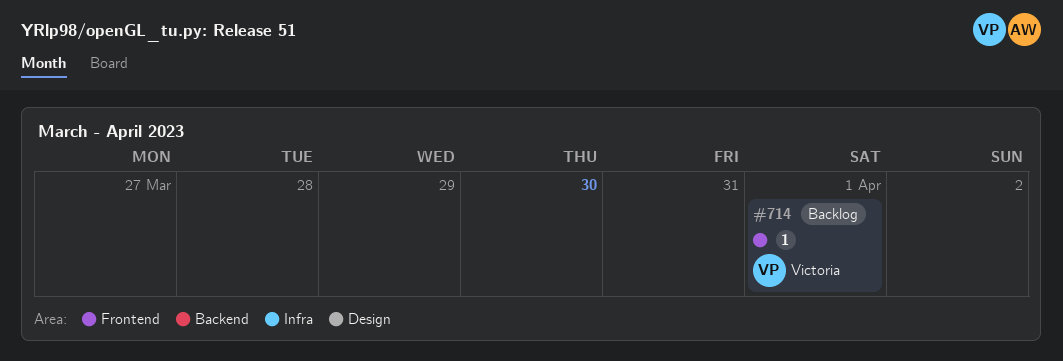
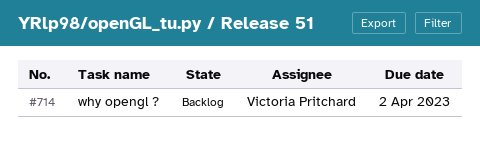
#714, due: Apr 1 -> Apr 2

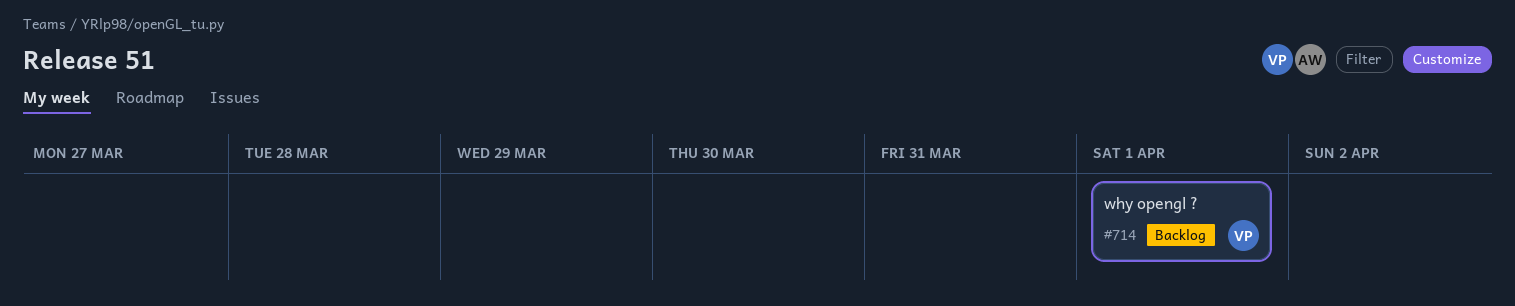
#714, due: Apr 2 -> Apr 1

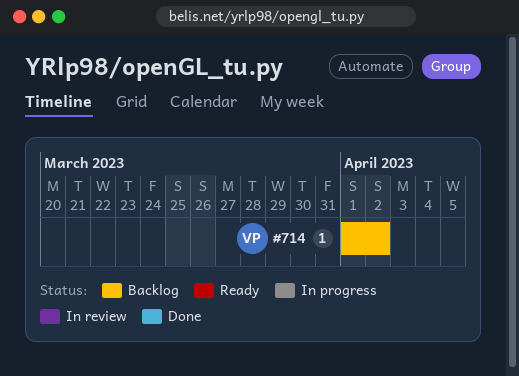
#714, due: Apr 1 -> Apr 2

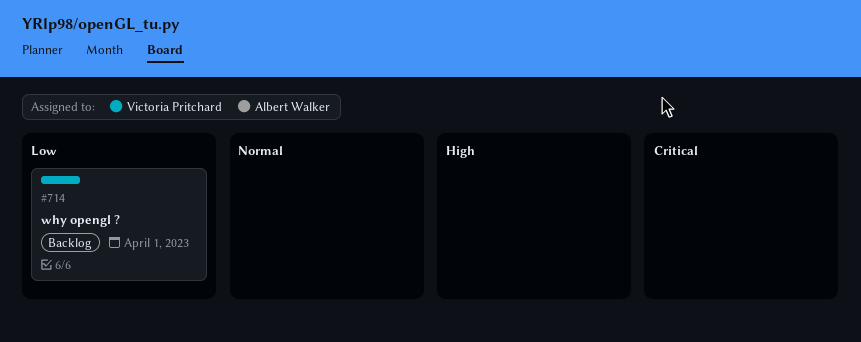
#714, due: Apr 2 -> Apr 1

